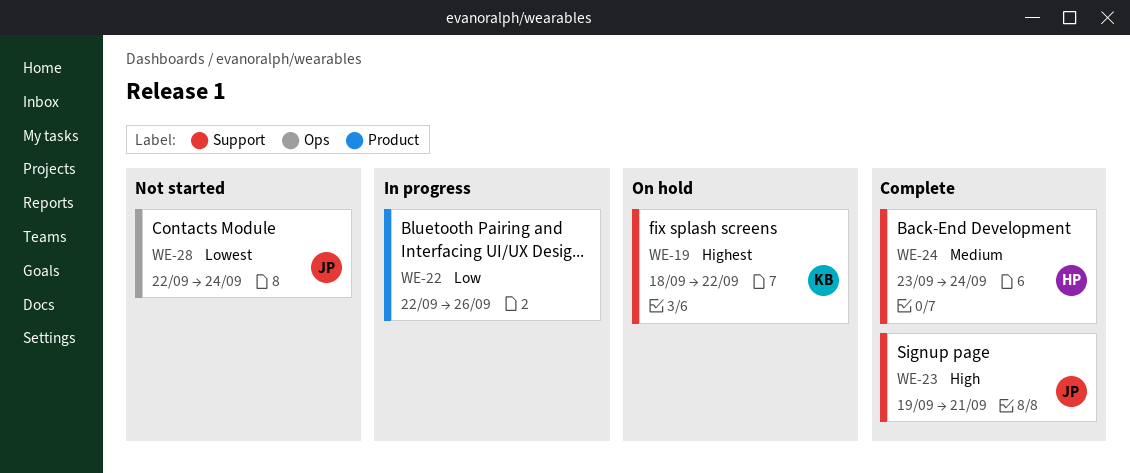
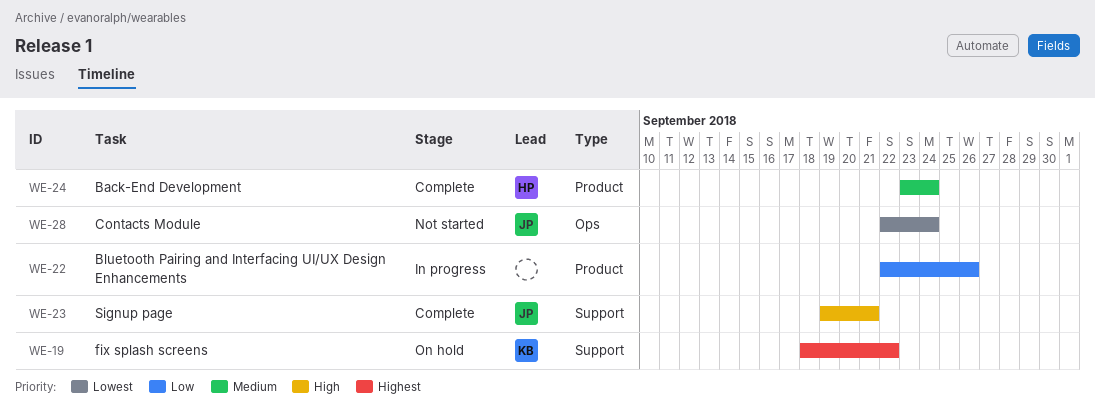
WE-24, label: Support -> Product

